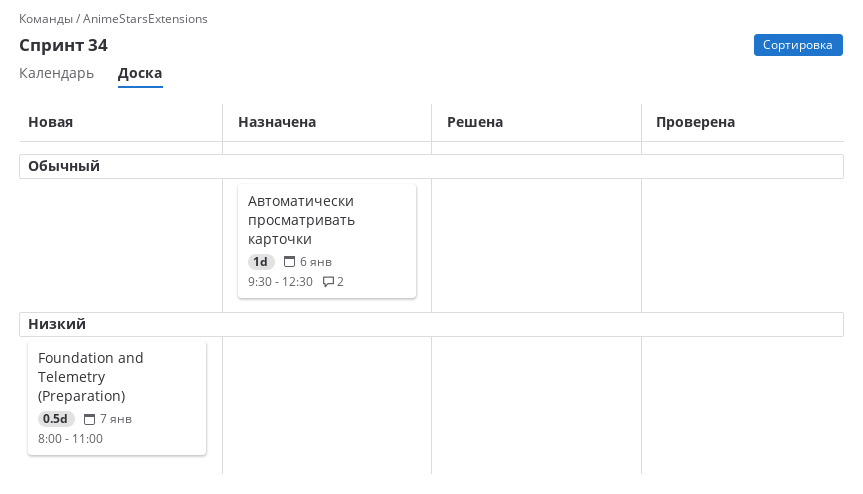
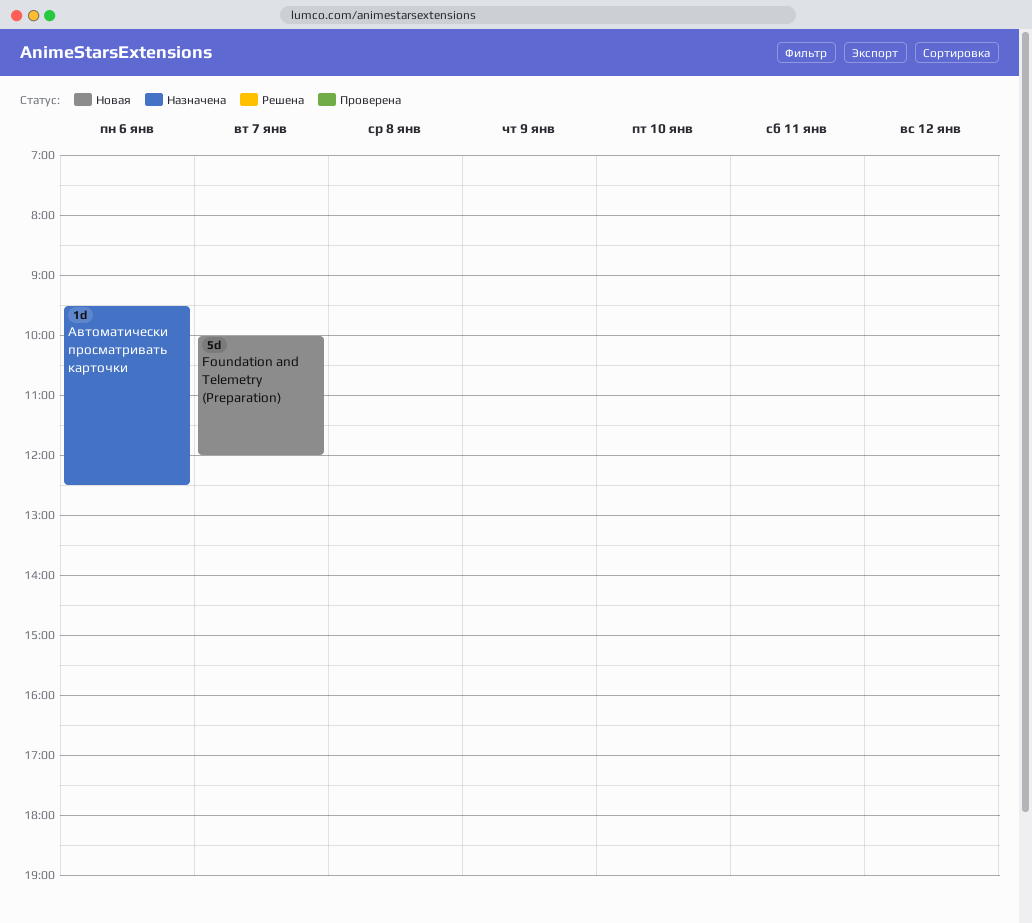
Foundation and Telemetry (Preparation), estimate: 0.5d -> 5d
Foundation and Telemetry (Preparation), begins: 08:00 -> 10:00
Foundation and Telemetry (Preparation), ends: 11:00 -> 12:00

